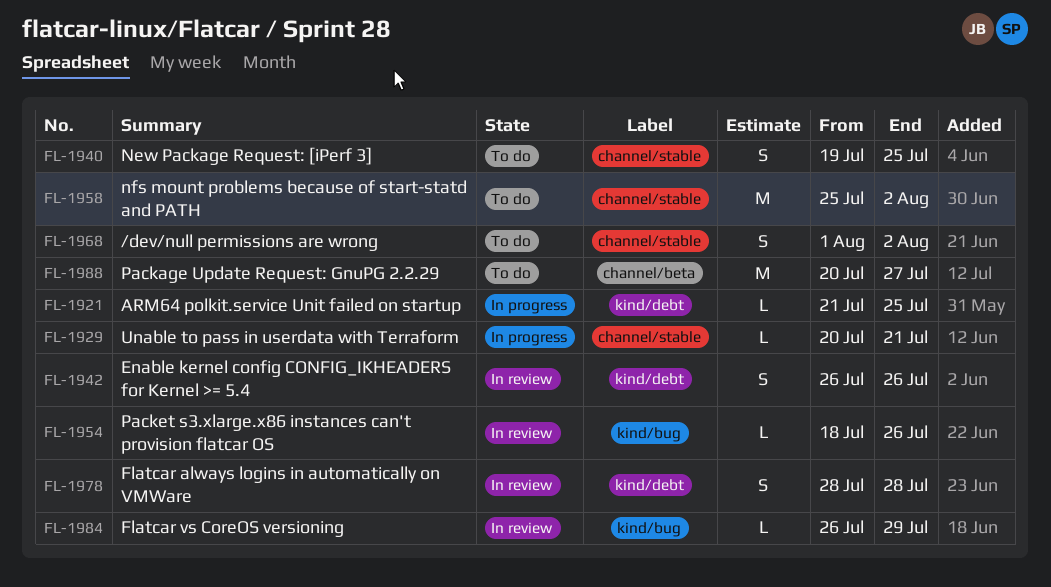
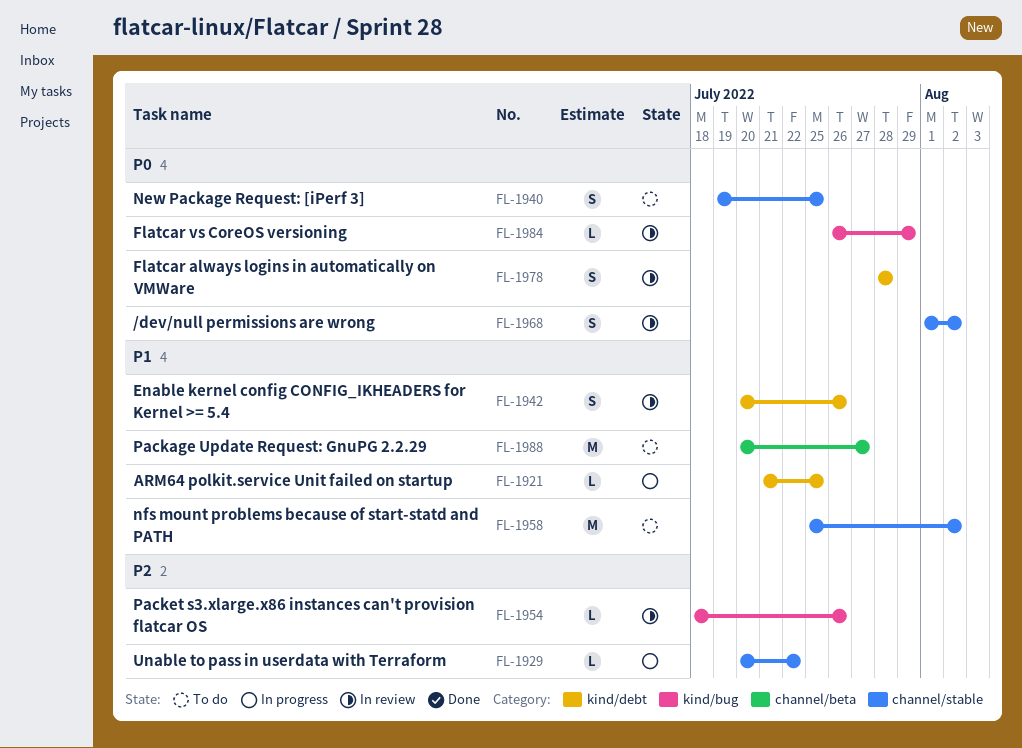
FL-1929, due: Jul 21 -> Jul 22
FL-1942, start: Jul 26 -> Jul 20
FL-1968, status: To do -> In review

